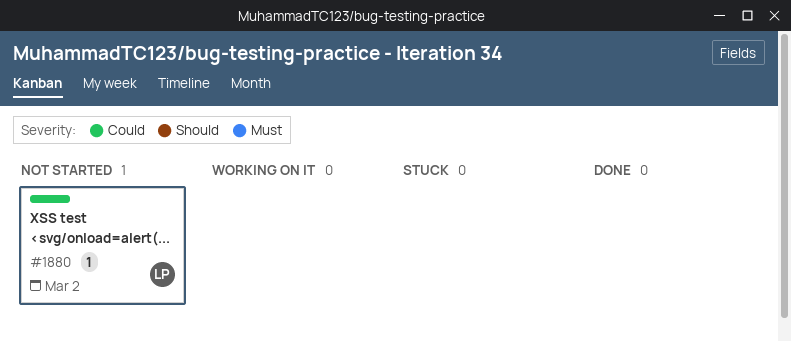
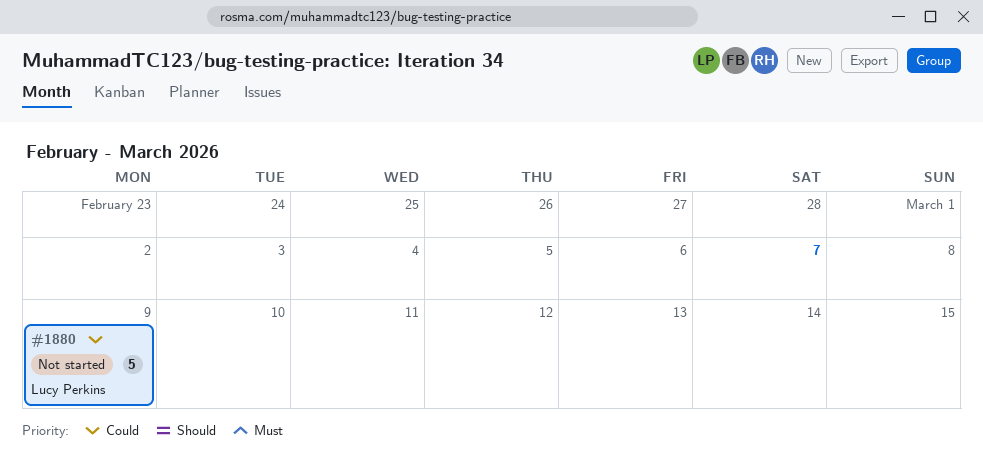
#1880, estimate: 1 -> 5
#1880, due: Mar 2 -> Mar 9

